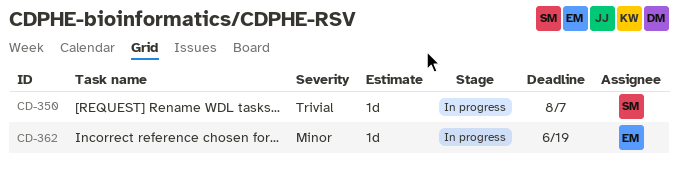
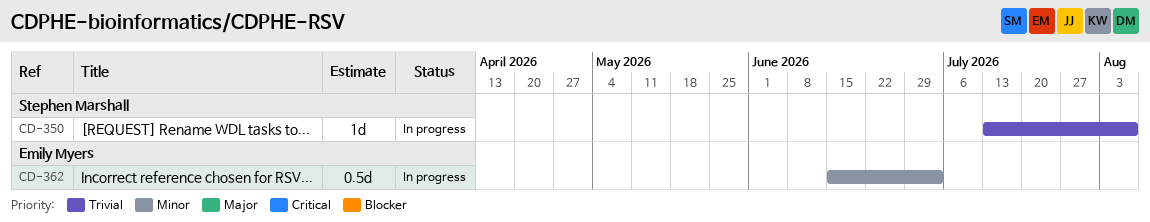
CD-362, estimate: 1d -> 0.5d
CD-362, due: Jun 19 -> Jul 3

